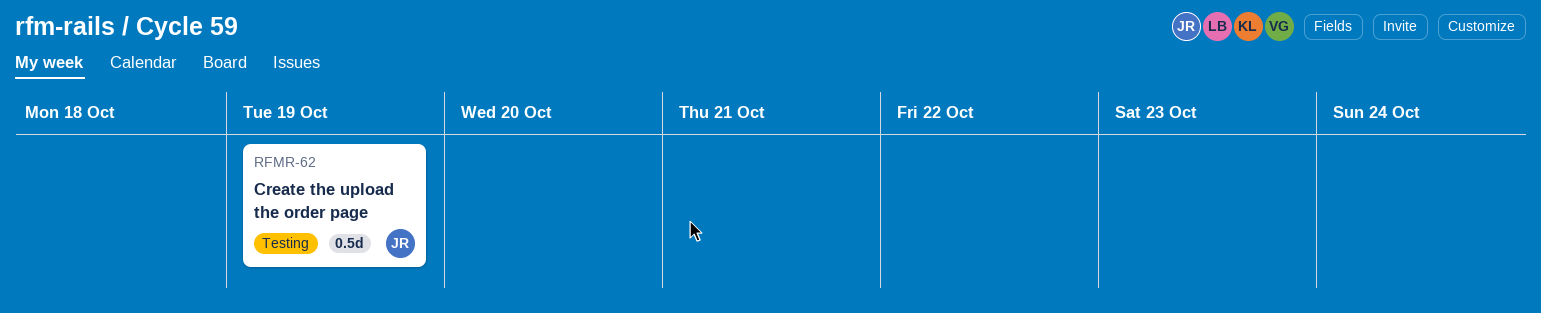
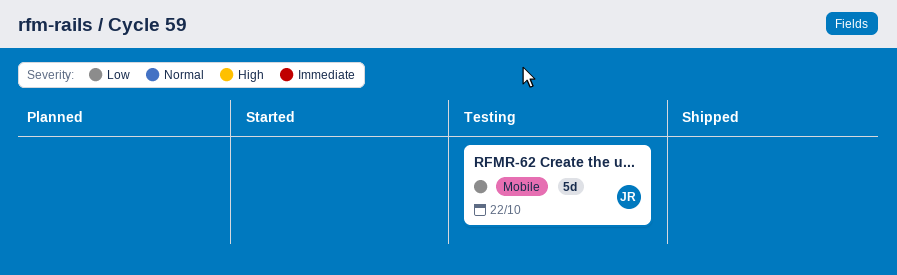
RFMR-62, estimate: 0.5d -> 5d
RFMR-62, due: Oct 19 -> Oct 22

